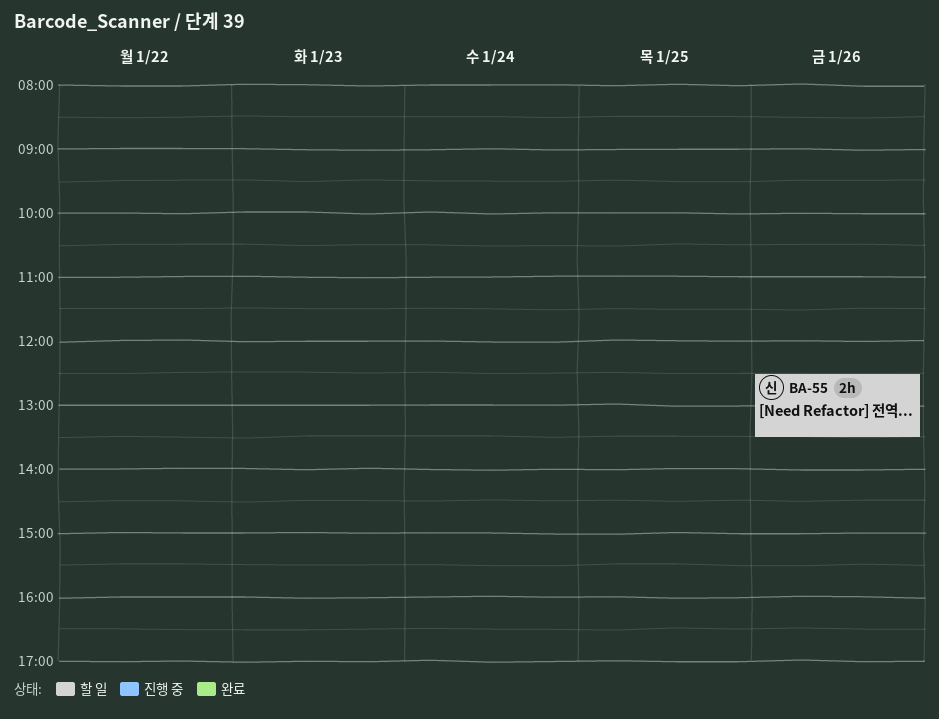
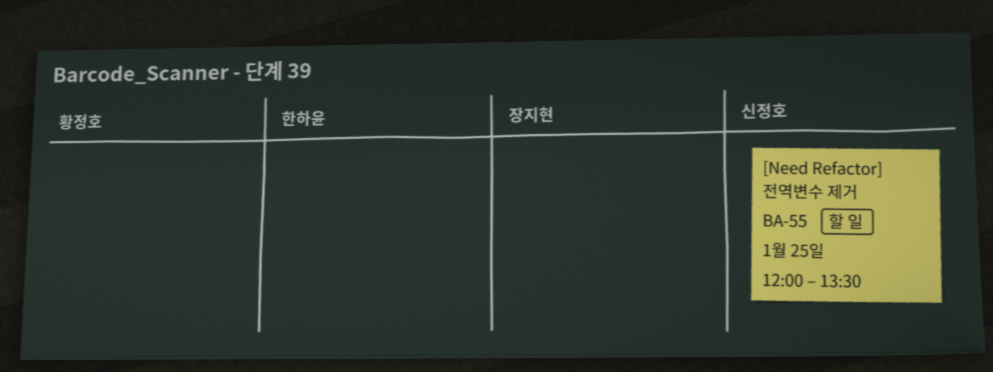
BA-55, day: Jan 26 -> Jan 25
BA-55, begins: 12:30 -> 12:00

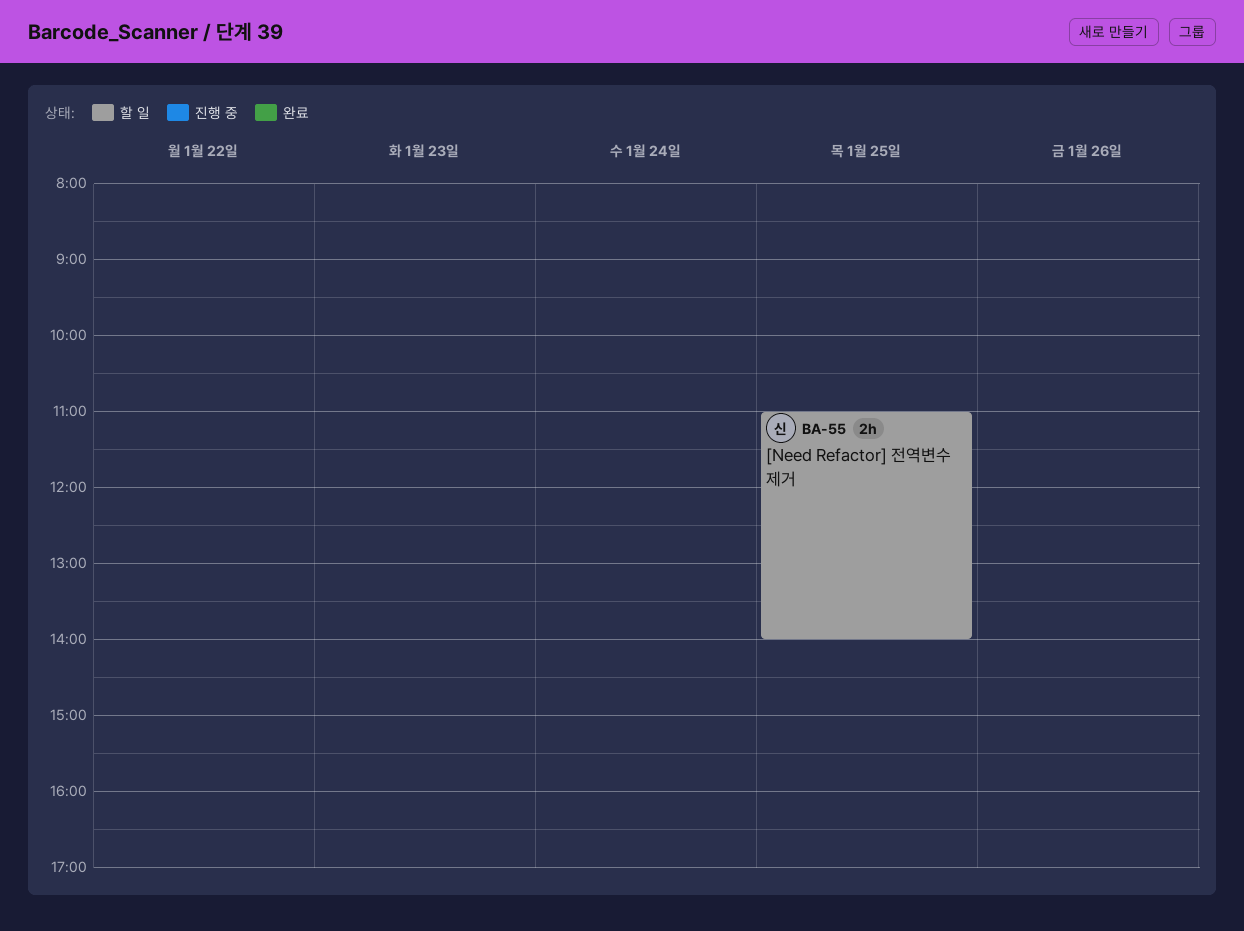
BA-55, begins: 12:00 -> 11:00
BA-55, ends: 13:30 -> 14:00

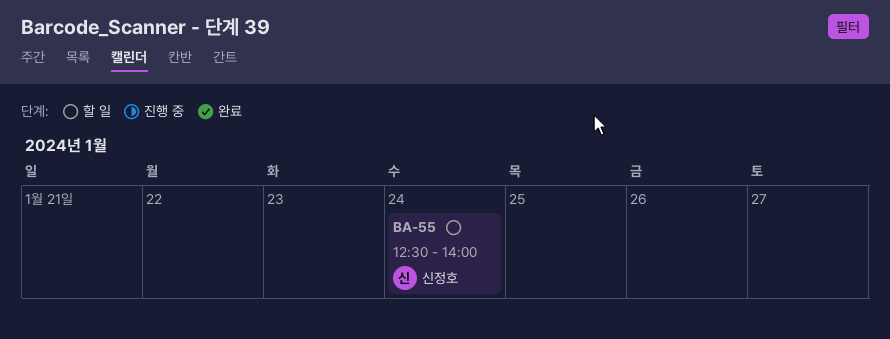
BA-55, day: Jan 25 -> Jan 24
BA-55, begins: 11:00 -> 12:30

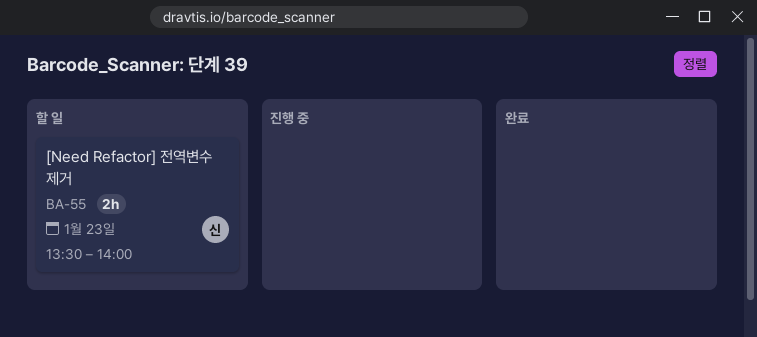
BA-55, day: Jan 24 -> Jan 23
BA-55, begins: 12:30 -> 13:30

